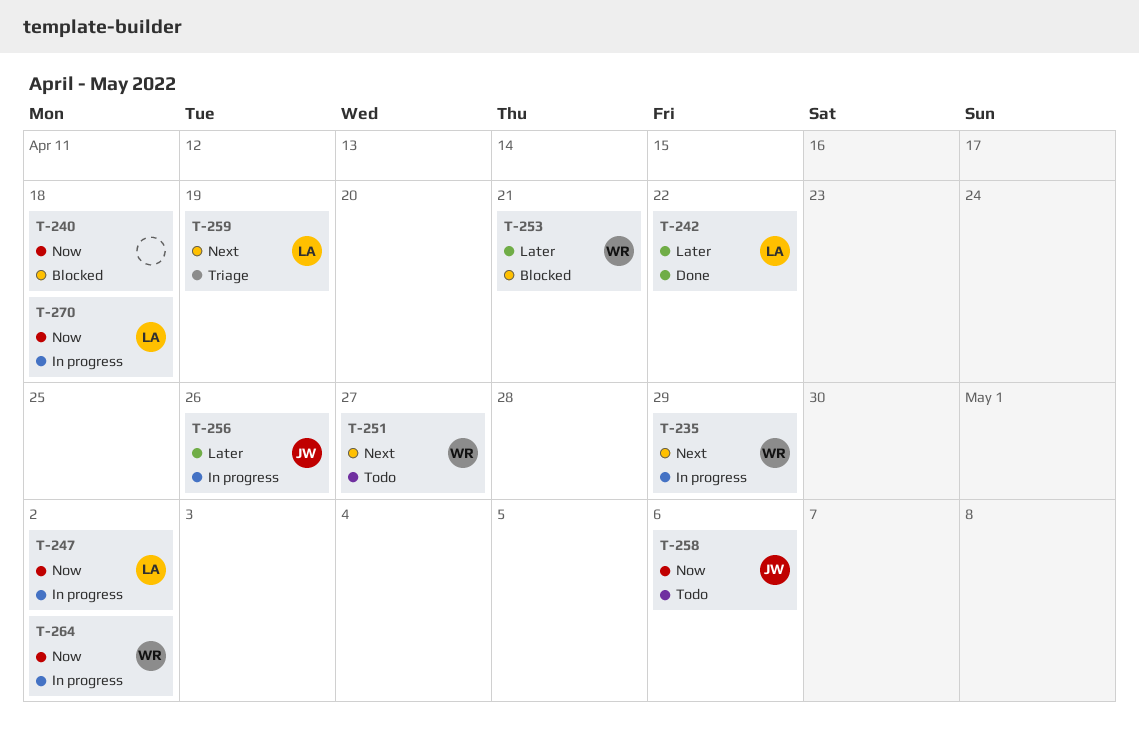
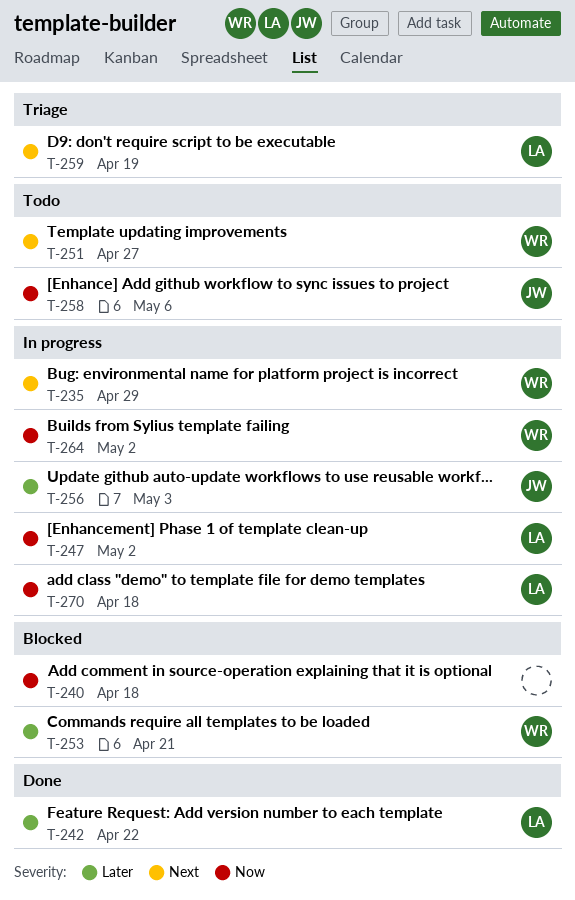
T-256, due: Apr 26 -> May 3

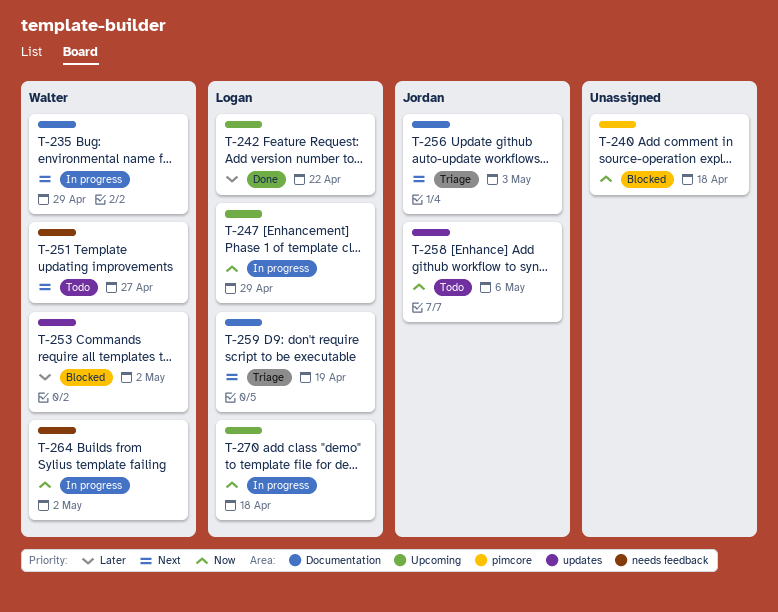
T-247, due: May 2 -> Apr 29
T-253, due: Apr 21 -> May 2
T-256, status: In progress -> Triage
T-256, priority: Later -> Next

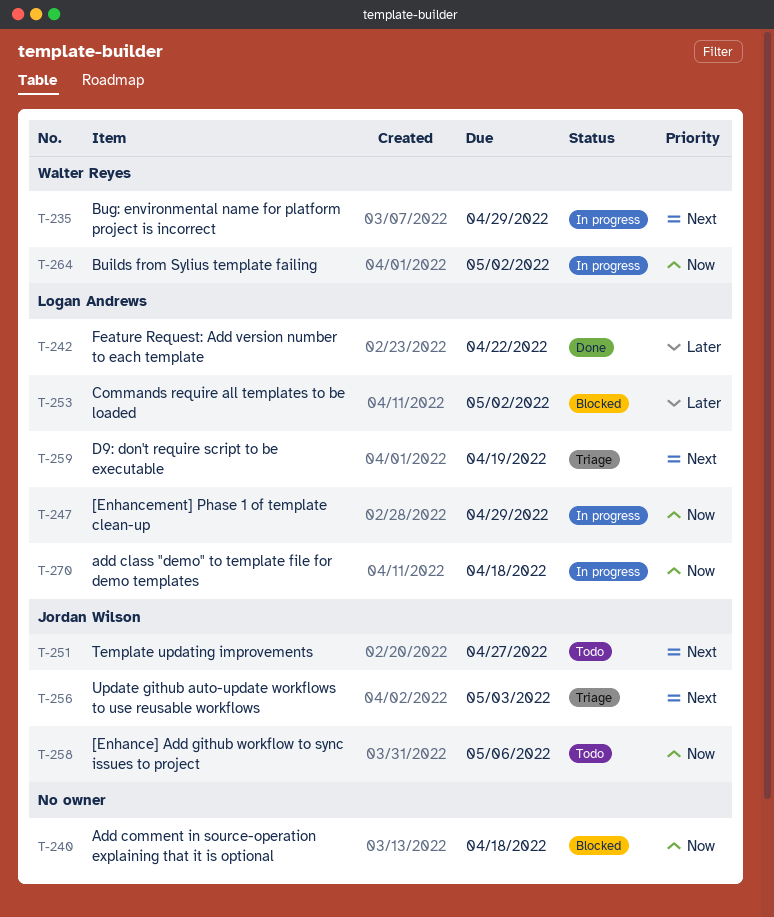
T-251, owner: Walter Reyes -> Jordan Wilson
T-253, owner: Walter Reyes -> Logan Andrews

